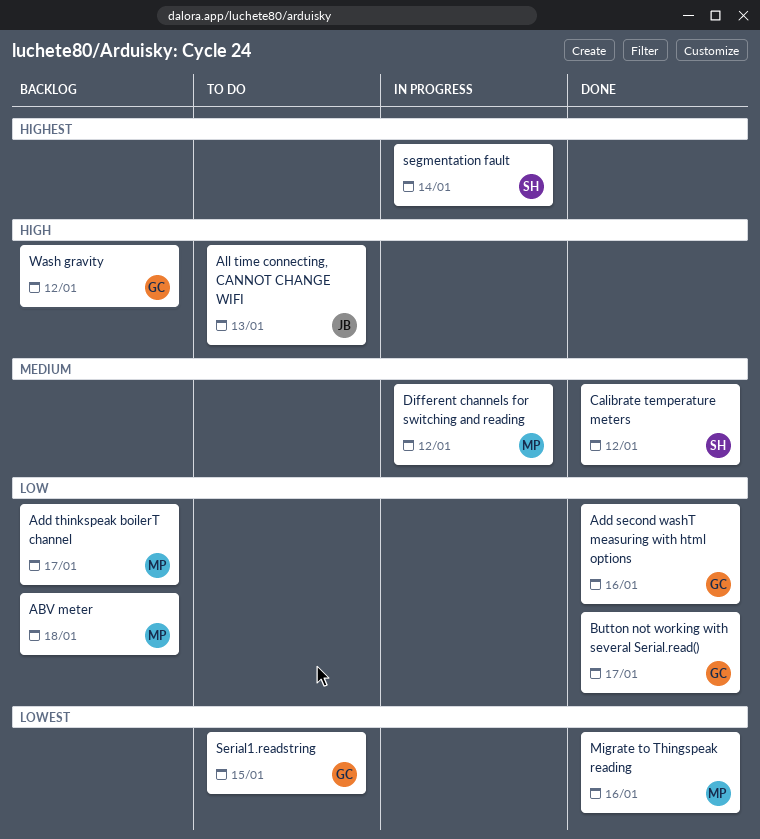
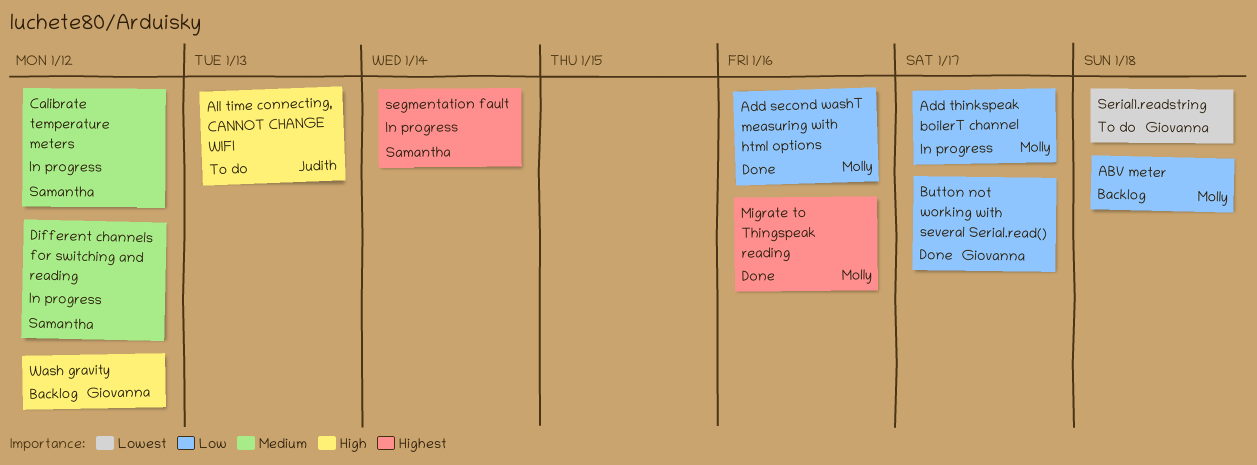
Add second washT measuring with html options, owner: Giovanna -> Molly
Add thinkspeak boilerT channel, status: Backlog -> In progress
Calibrate temperature meters, status: Done -> In progress
Different channels for switching and reading, owner: Molly -> Samantha
Migrate to Thingspeak reading, priority: Lowest -> Highest
Serial1.readstring, due: Jan 15 -> Jan 18

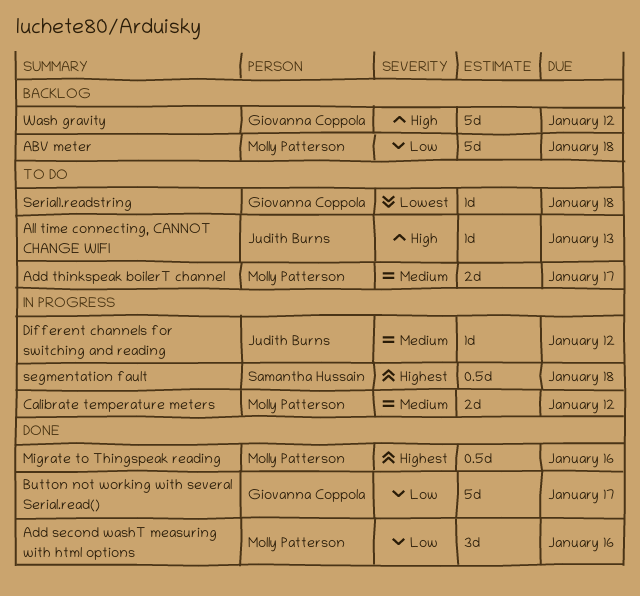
Add thinkspeak boilerT channel, status: In progress -> To do
Add thinkspeak boilerT channel, priority: Low -> Medium
Calibrate temperature meters, owner: Samantha Hussain -> Molly Patterson
Different channels for switching and reading, owner: Samantha Hussain -> Judith Burns
segmentation fault, due: Jan 14 -> Jan 18

